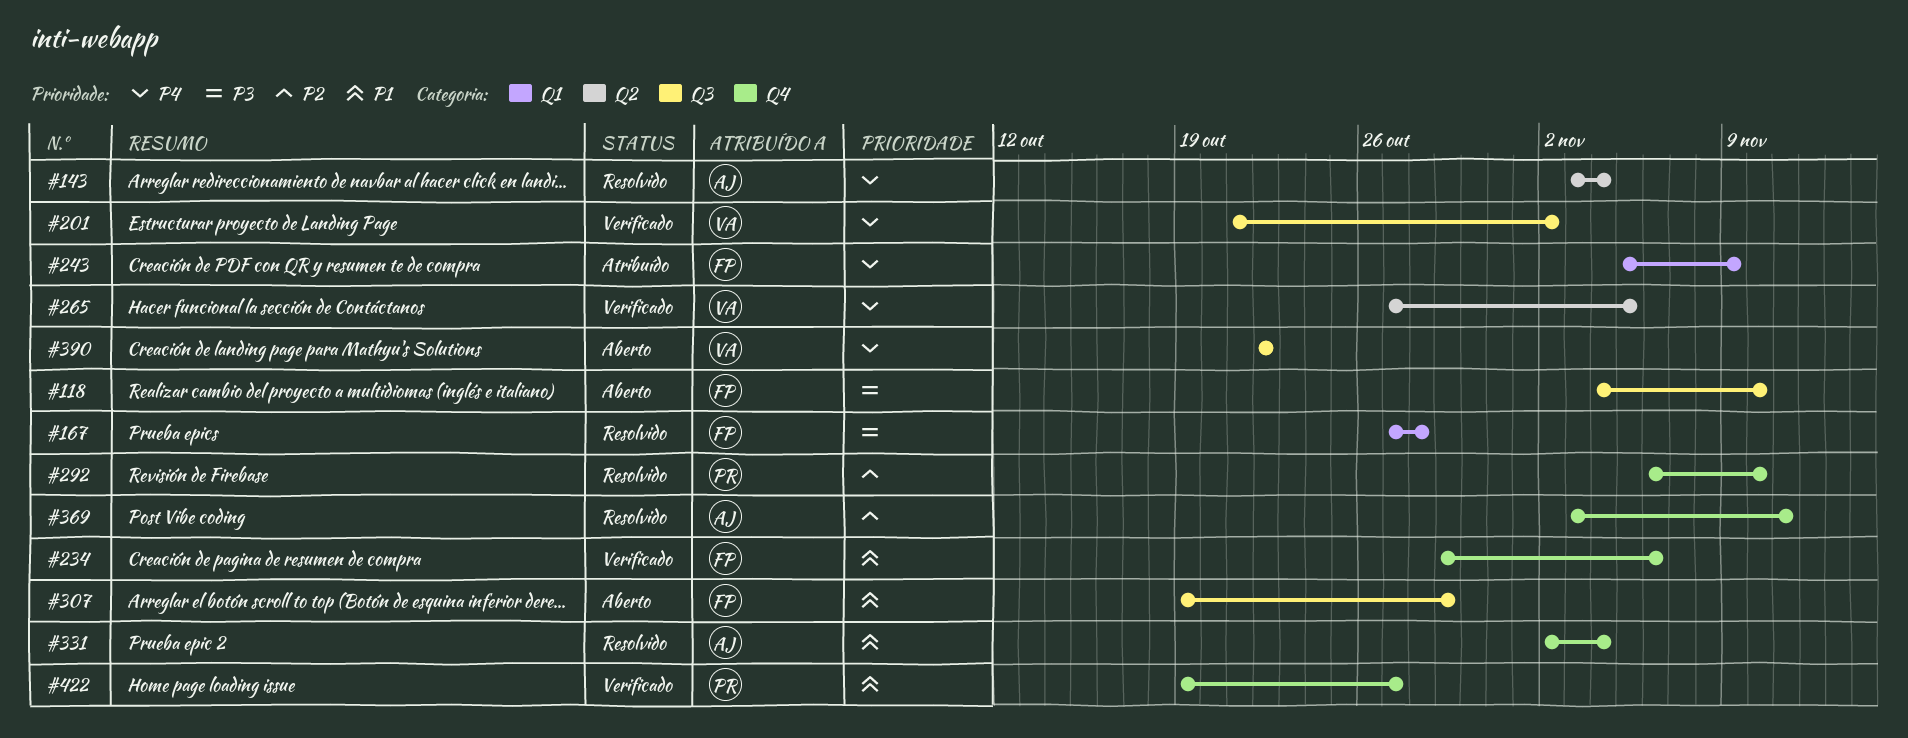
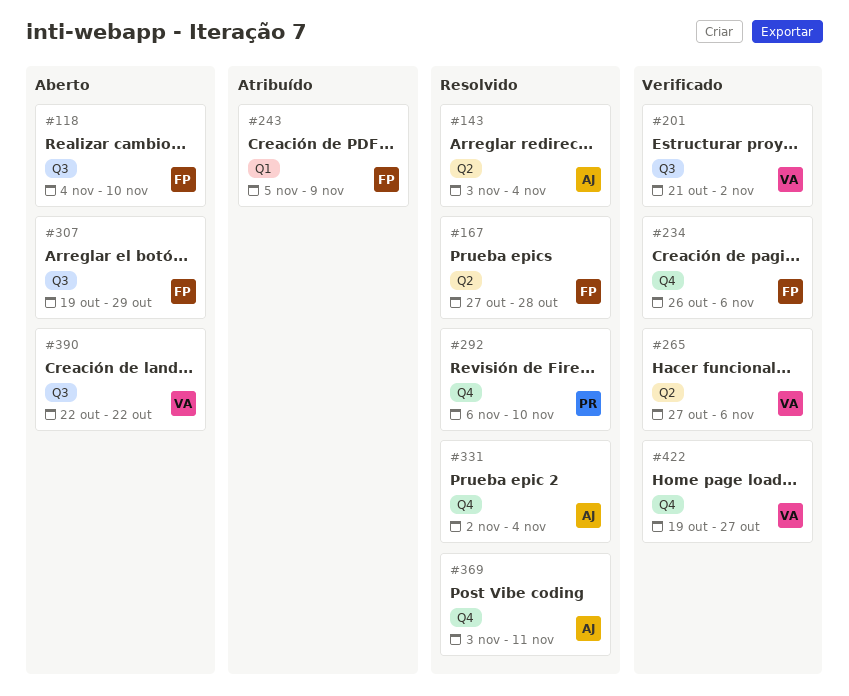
#167, label: Q1 -> Q2
#234, start: Oct 29 -> Oct 26
#265, due: Nov 5 -> Nov 6
#422, owner: PR -> VA

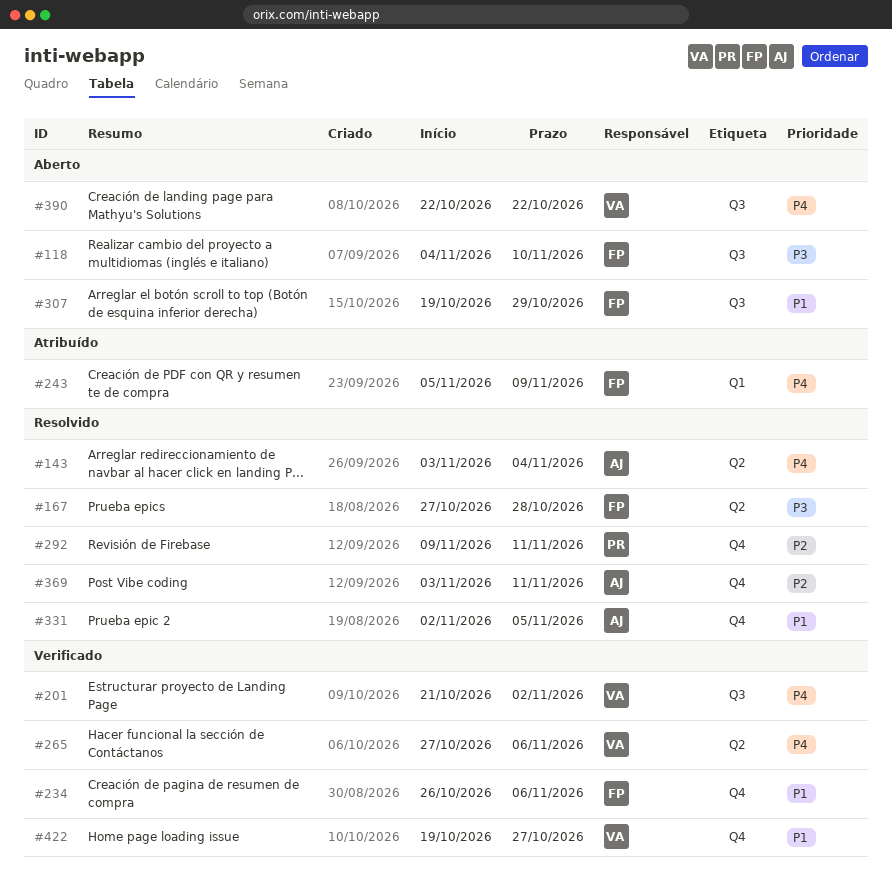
#292, start: Nov 6 -> Nov 9
#292, due: Nov 10 -> Nov 11
#331, due: Nov 4 -> Nov 5

